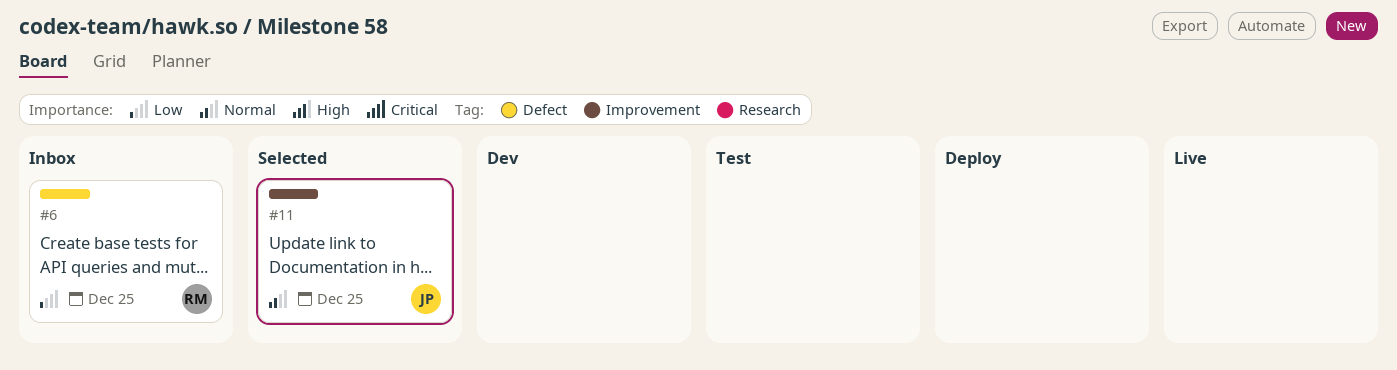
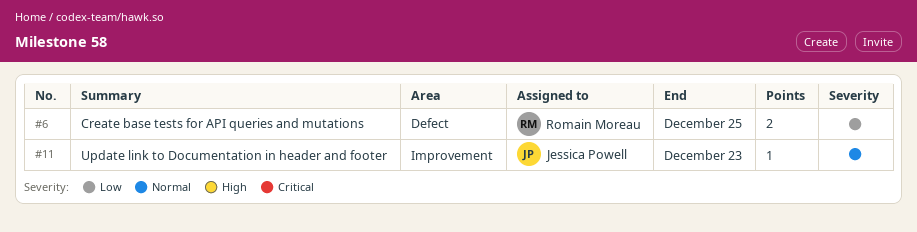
#11, due: Dec 25 -> Dec 23

